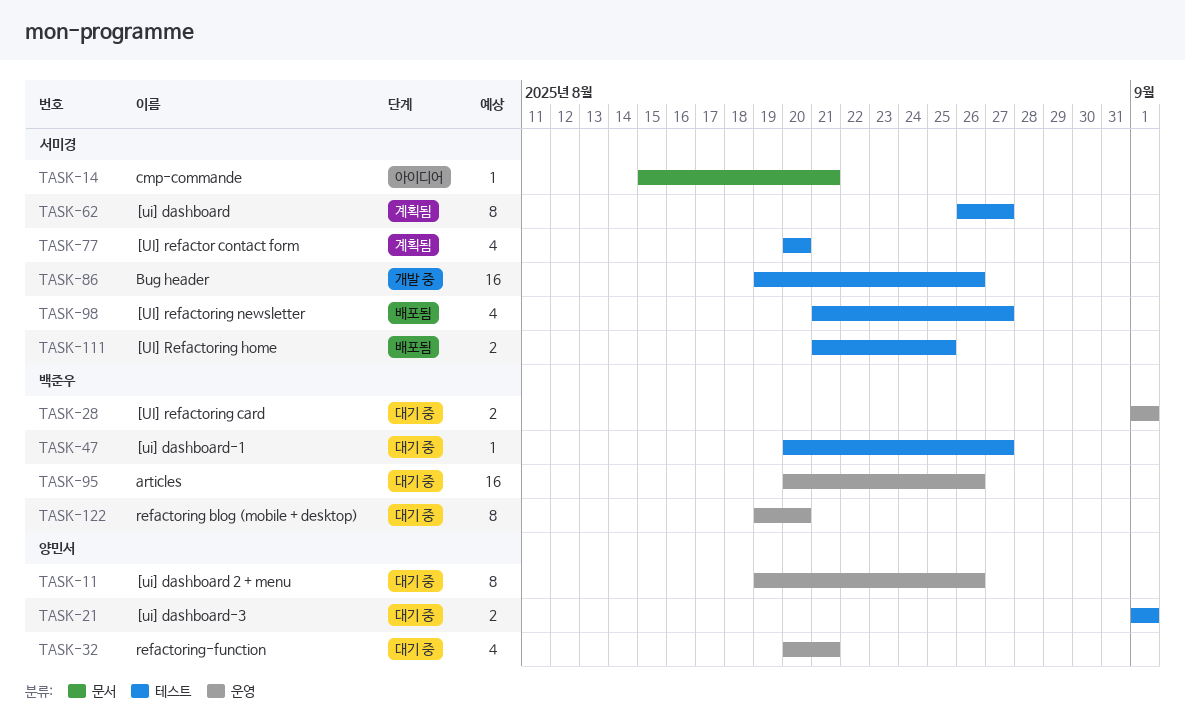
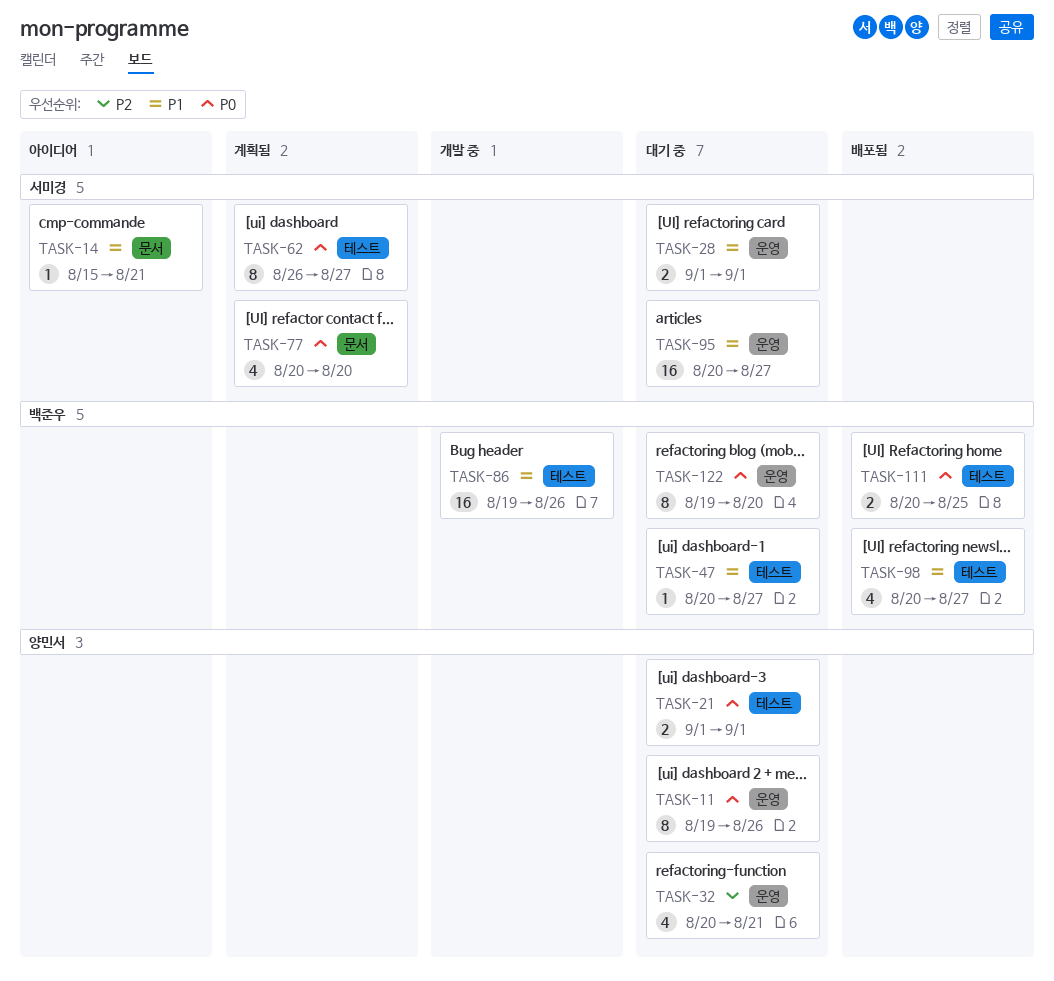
TASK-28, owner: 백준우 -> 서미경
TASK-77, label: 테스트 -> 문서
TASK-86, owner: 서미경 -> 백준우
TASK-95, owner: 백준우 -> 서미경
TASK-95, due: Aug 26 -> Aug 27
TASK-98, owner: 서미경 -> 백준우
TASK-98, start: Aug 21 -> Aug 20
TASK-111, owner: 서미경 -> 백준우
TASK-111, start: Aug 21 -> Aug 20

